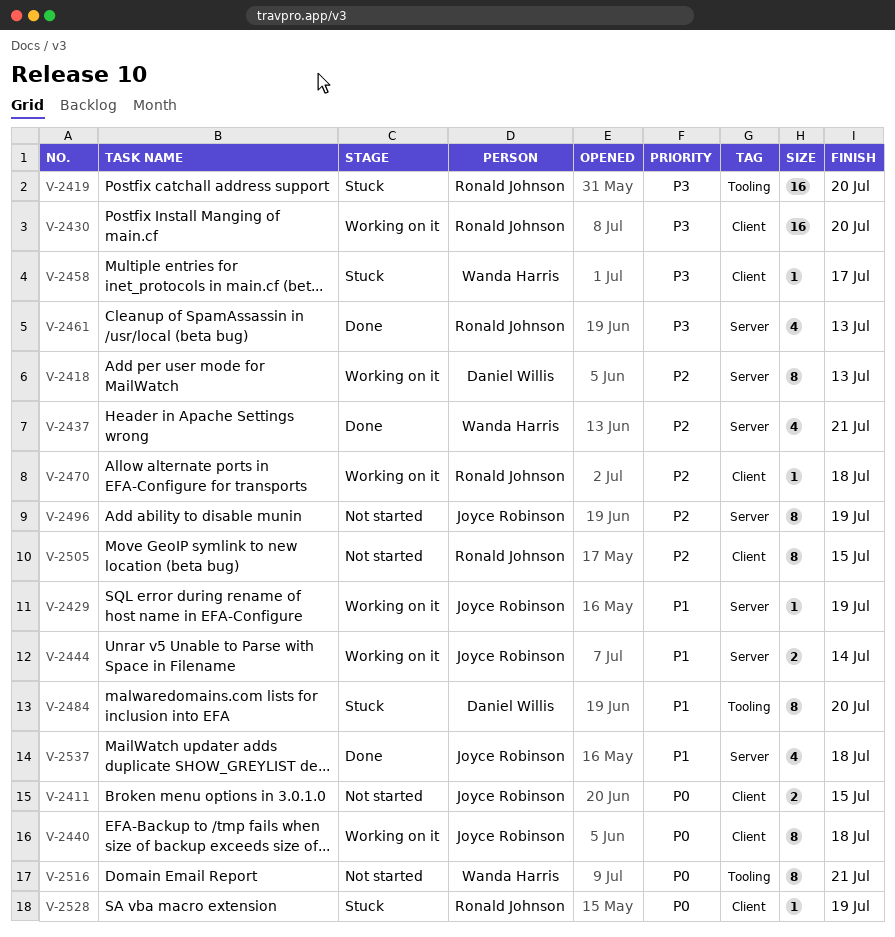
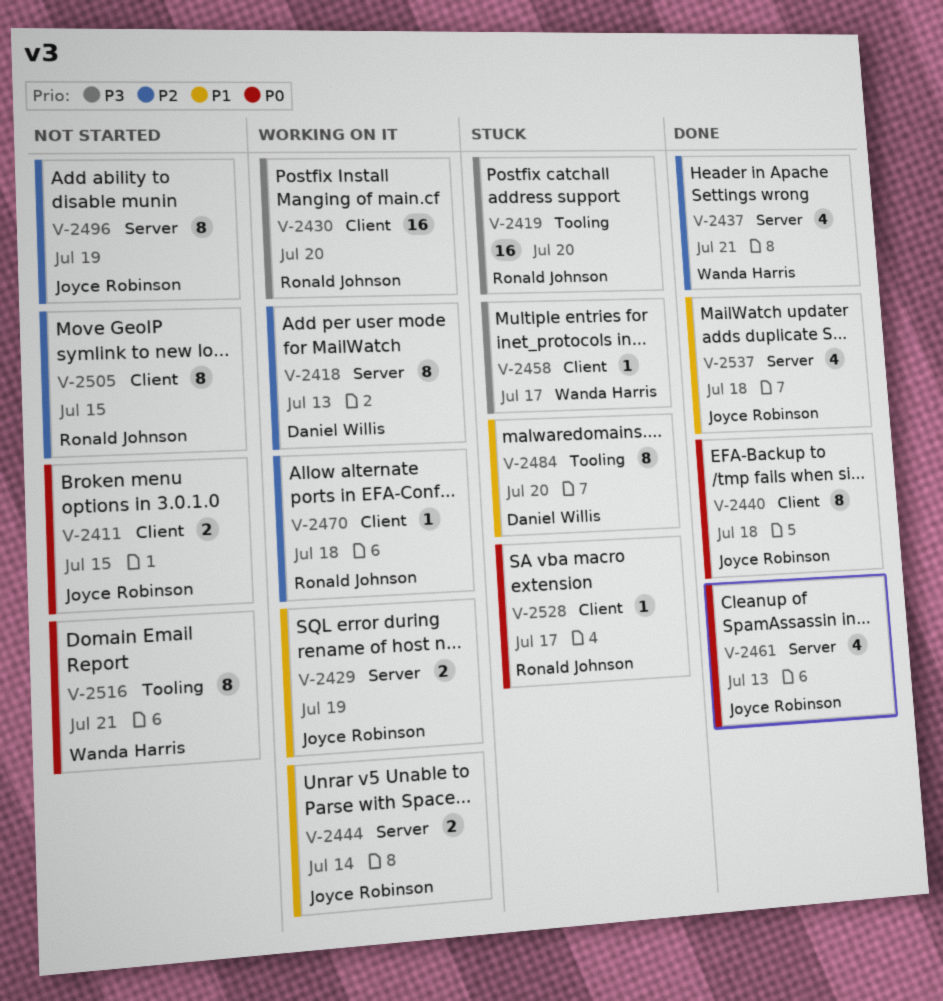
V-2429, estimate: 1 -> 2
V-2440, status: Working on it -> Done
V-2461, owner: Ronald Johnson -> Joyce Robinson
V-2461, priority: P3 -> P0
V-2528, due: Jul 19 -> Jul 17

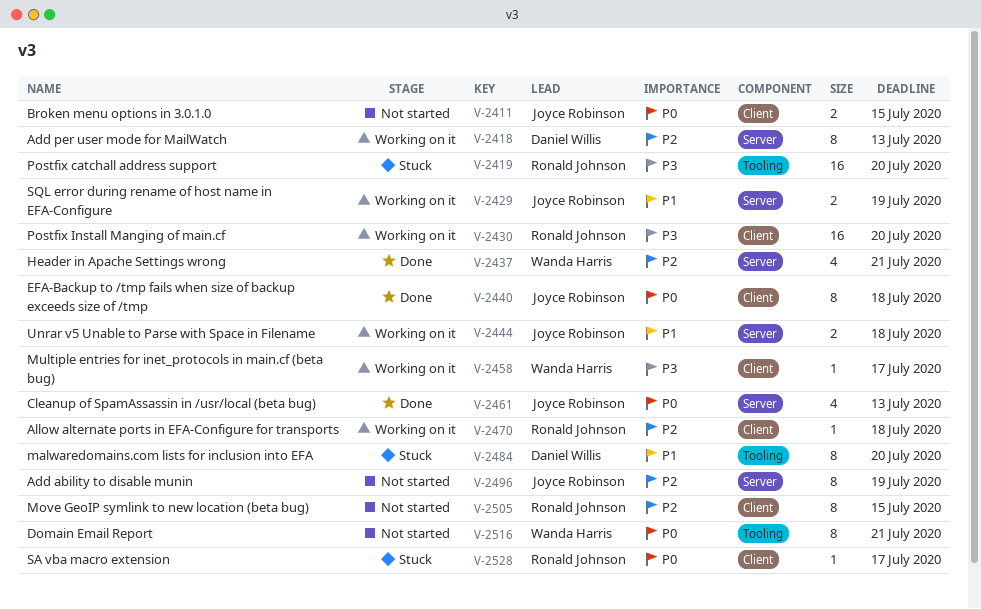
V-2444, due: Jul 14 -> Jul 18
V-2458, status: Stuck -> Working on it
V-2537: present -> none

